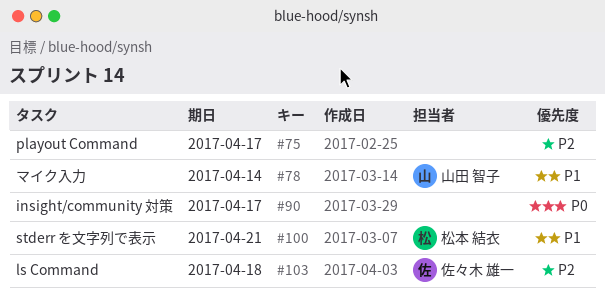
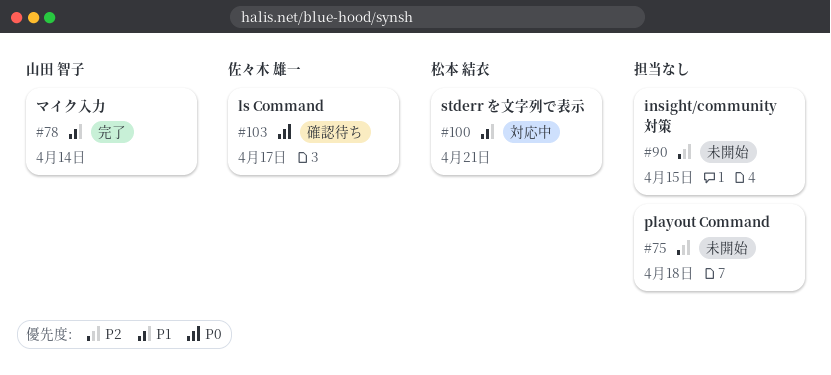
#75, due: Apr 17 -> Apr 18
#90, priority: P0 -> P2
#90, due: Apr 17 -> Apr 15
#103, priority: P2 -> P0
#103, due: Apr 18 -> Apr 17

